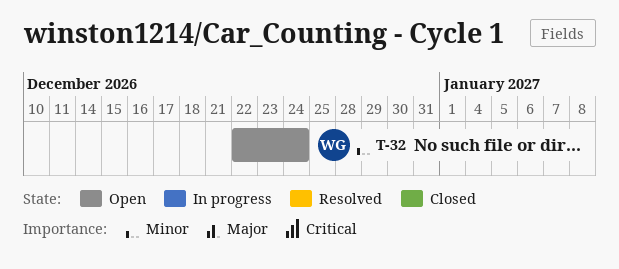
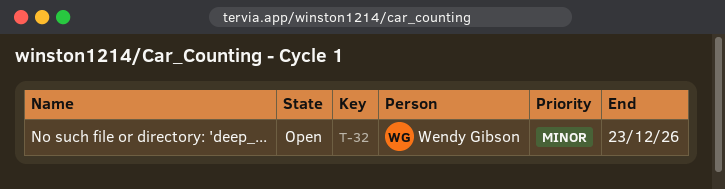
T-32, due: Dec 24 -> Dec 23

